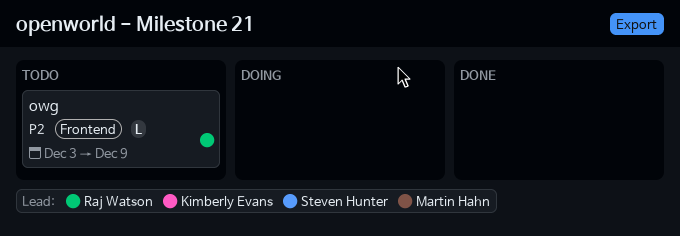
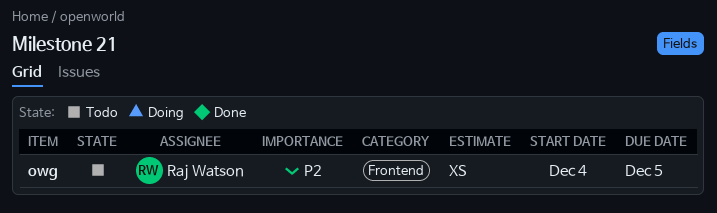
owg, estimate: L -> XS
owg, start: Dec 3 -> Dec 4
owg, due: Dec 9 -> Dec 5

